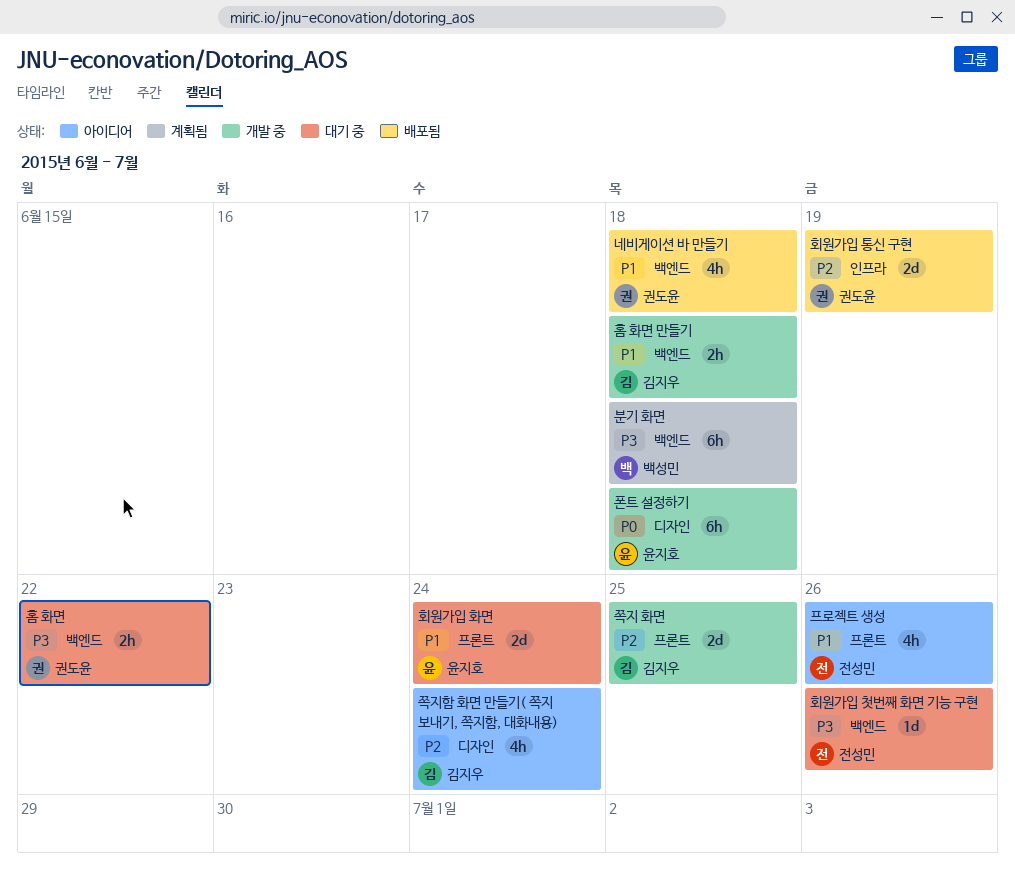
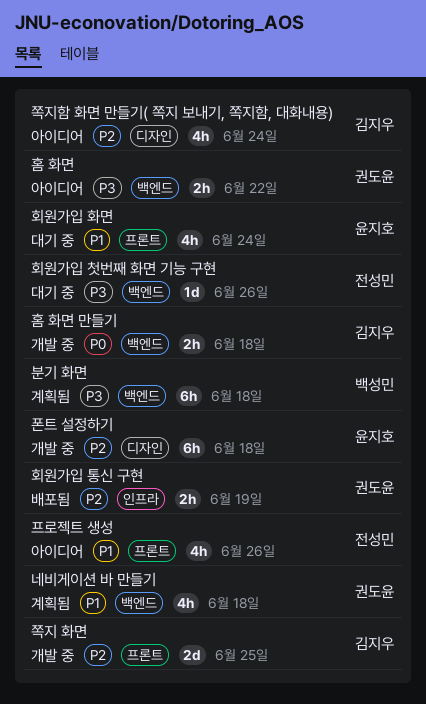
네비게이션 바 만들기, status: 배포됨 -> 계획됨
폰트 설정하기, priority: P0 -> P2
홈 화면, status: 대기 중 -> 아이디어
홈 화면 만들기, priority: P1 -> P0
회원가입 통신 구현, estimate: 2d -> 2h
회원가입 화면, estimate: 2d -> 4h

